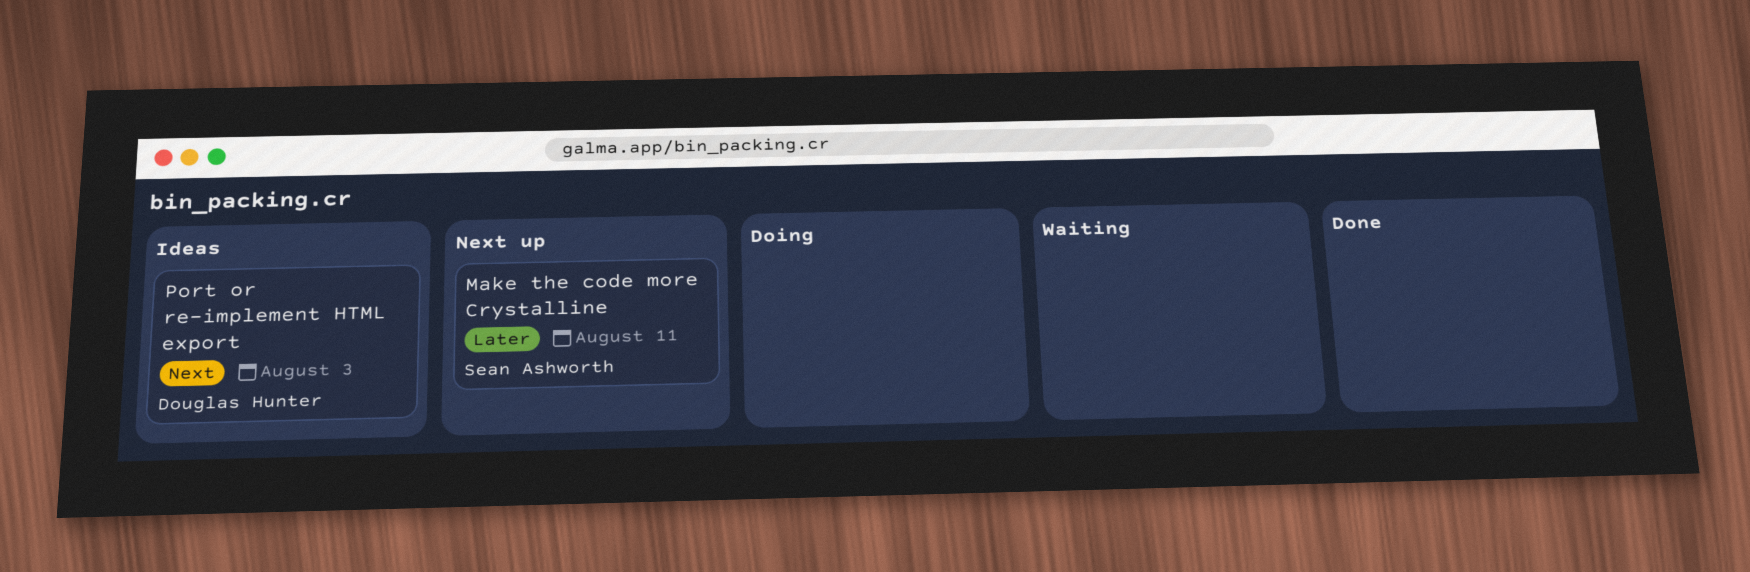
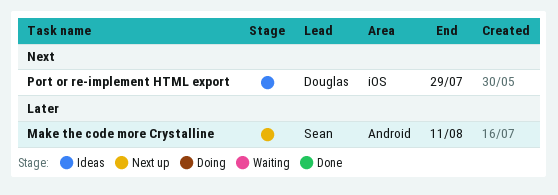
Port or re-implement HTML export, due: Aug 3 -> Jul 29

